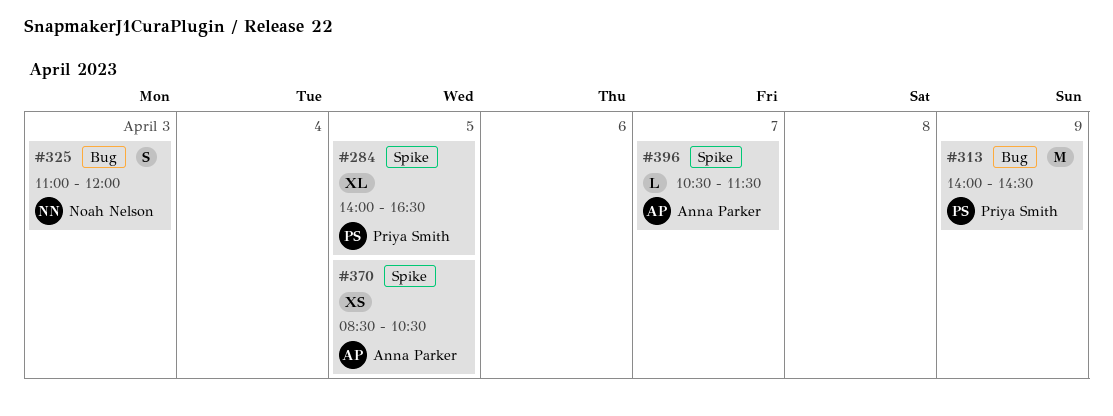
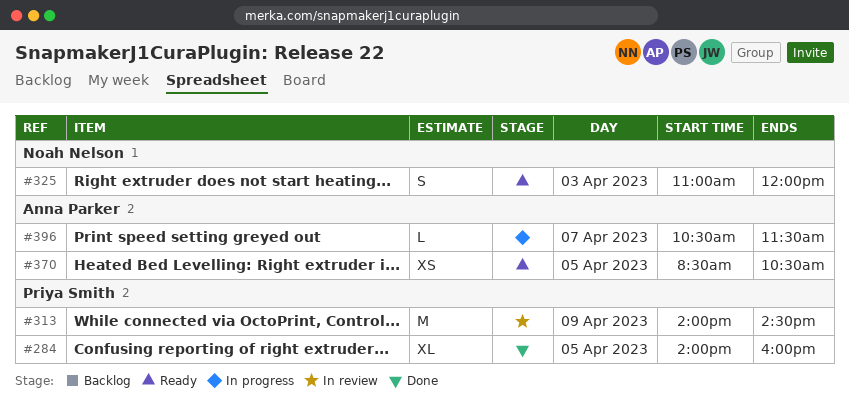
#284, ends: 16:30 -> 16:00

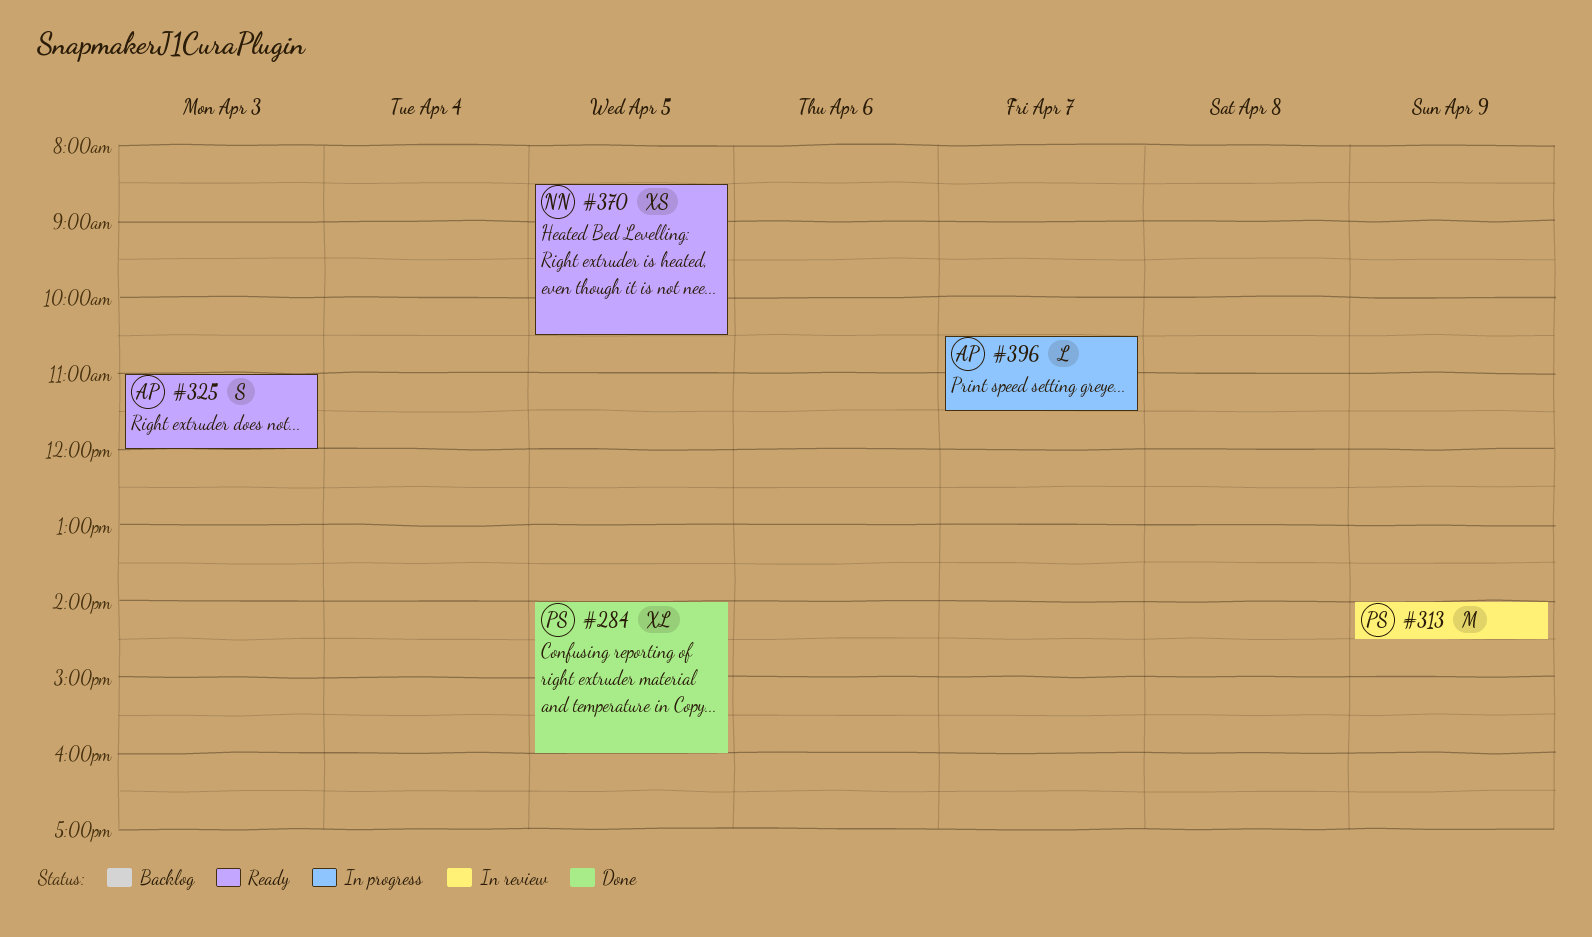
#325, owner: Noah Nelson -> Anna Parker
#370, owner: Anna Parker -> Noah Nelson

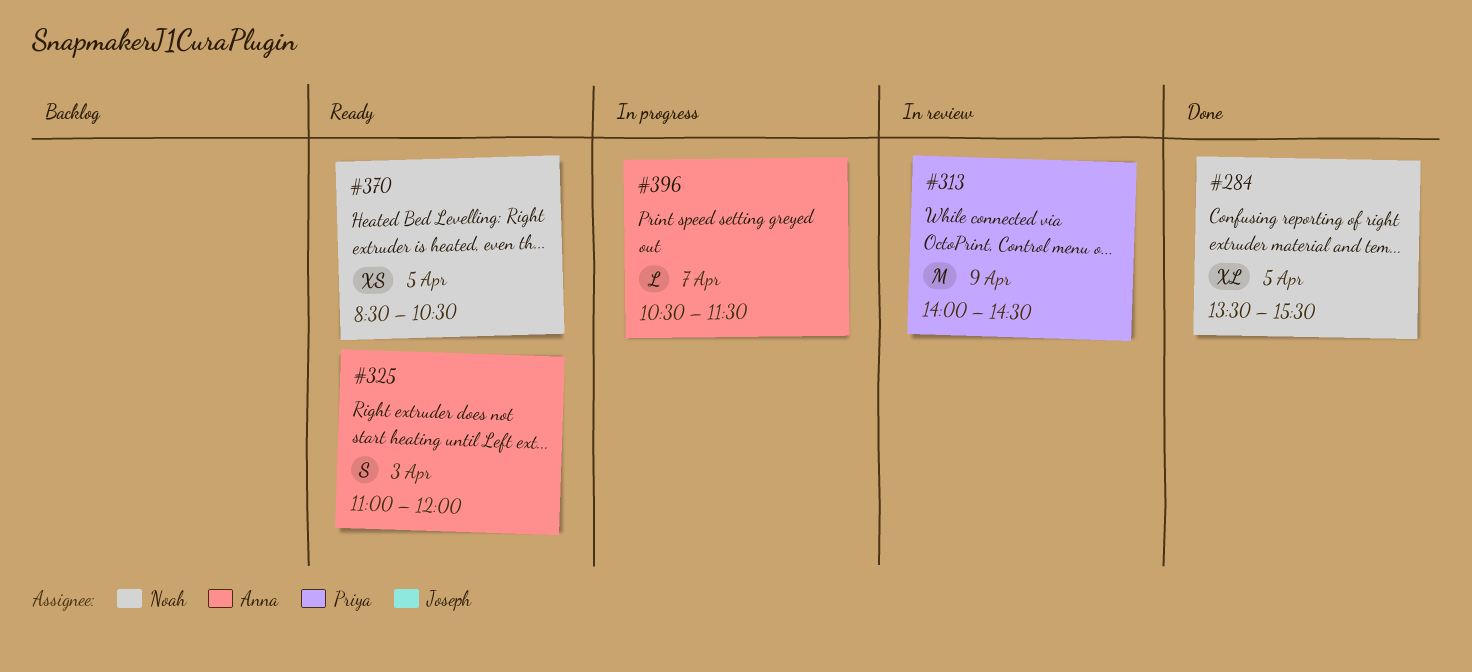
#284, owner: Priya -> Noah
#284, begins: 14:00 -> 13:30
#284, ends: 16:00 -> 15:30

